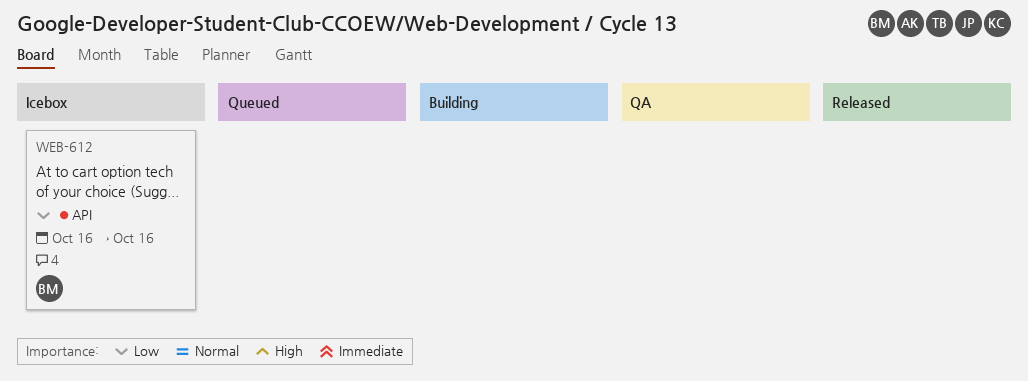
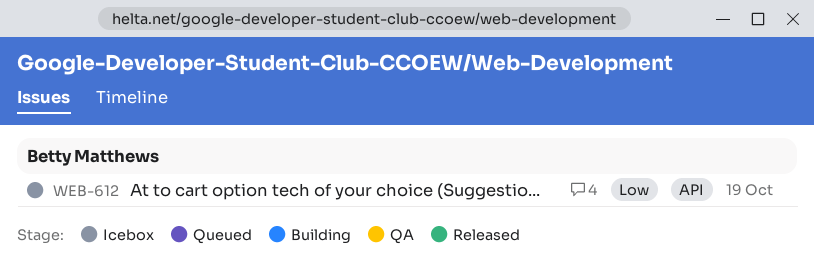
WEB-612, due: Oct 16 -> Oct 19

